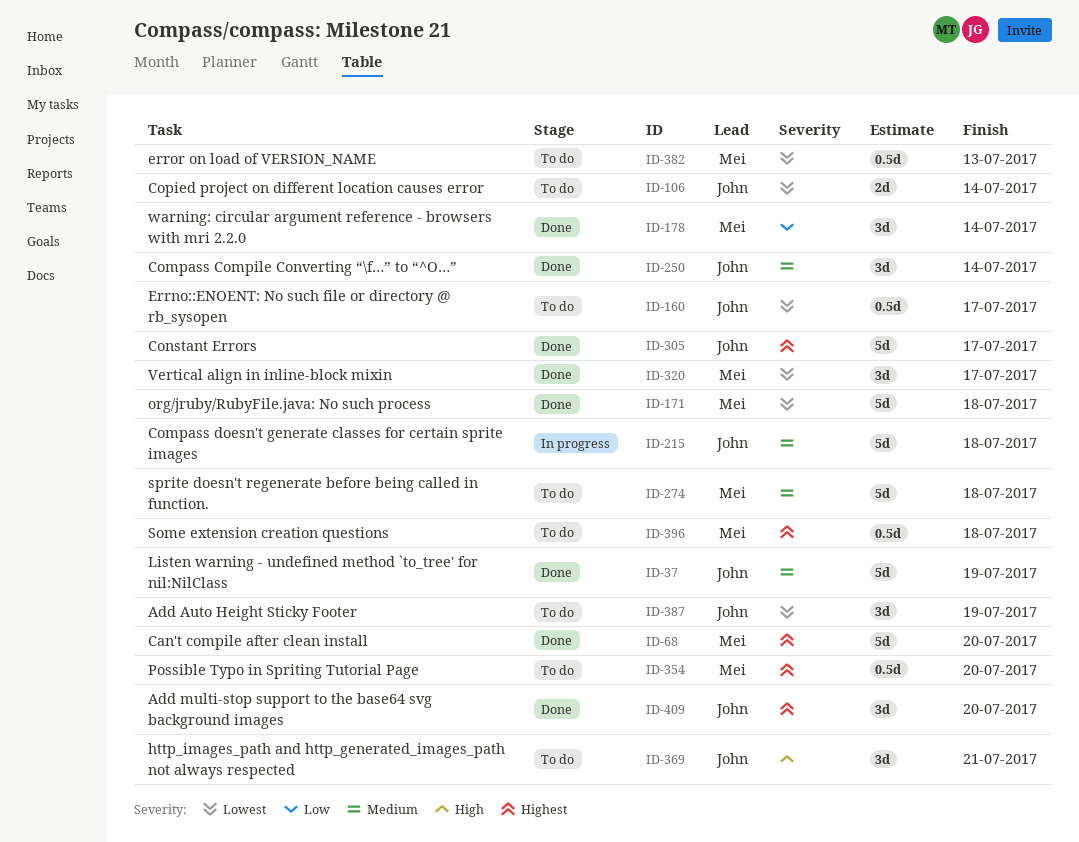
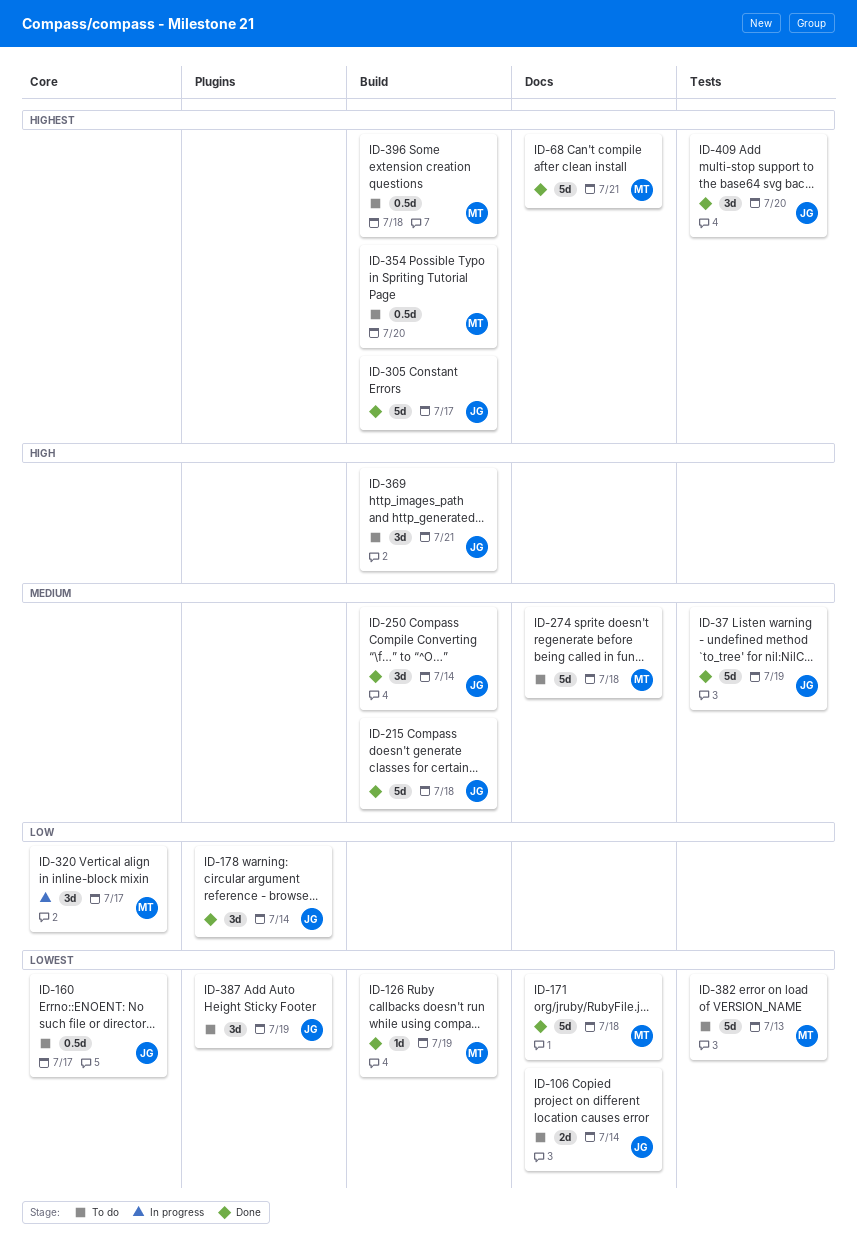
ID-68, due: Jul 20 -> Jul 21
ID-126: none -> present
ID-178, owner: Mei -> John
ID-215, status: In progress -> Done
ID-320, status: Done -> In progress
ID-320, priority: Lowest -> Low
ID-382, estimate: 0.5d -> 5d

